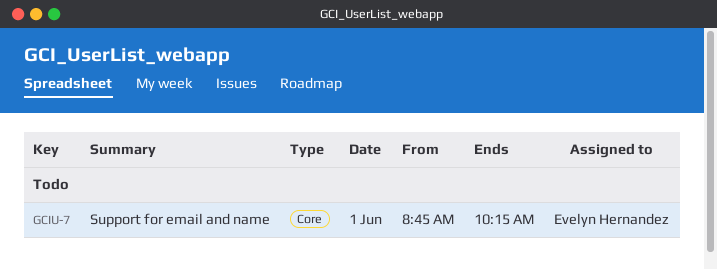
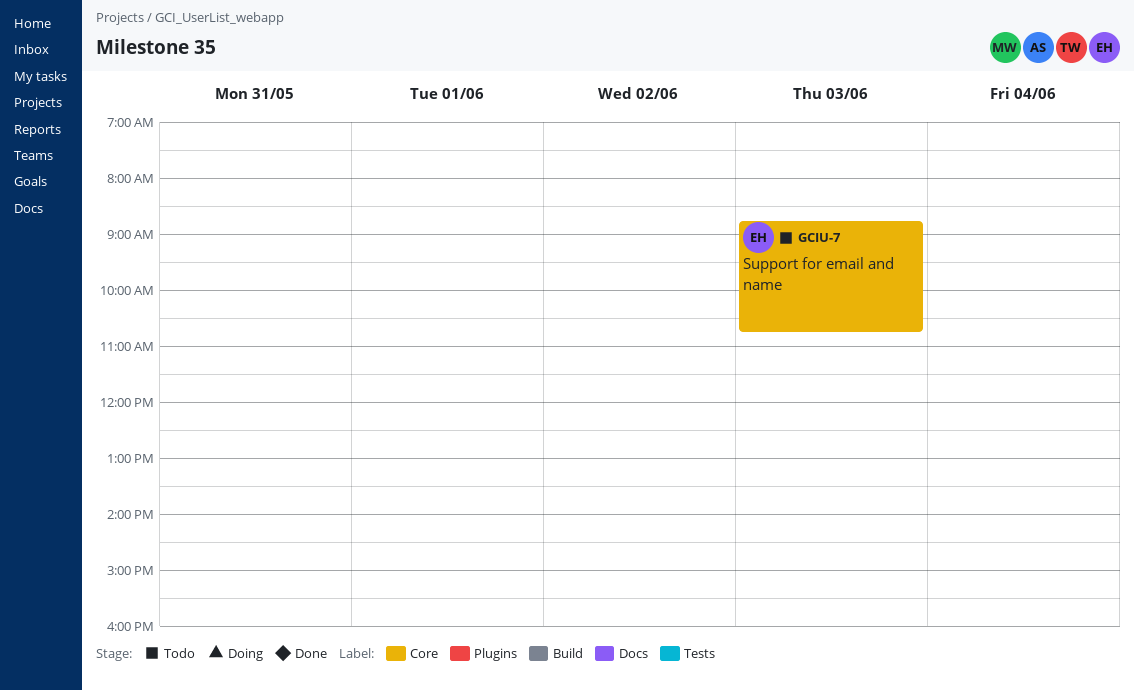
GCIU-7, day: Jun 1 -> Jun 3
GCIU-7, ends: 10:15 -> 10:45

